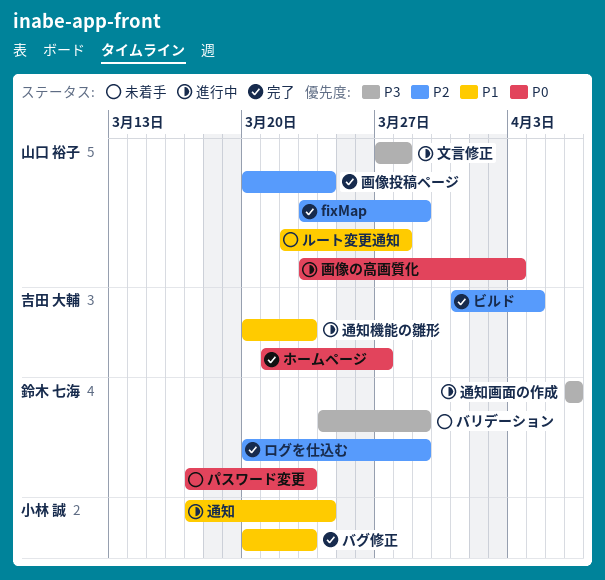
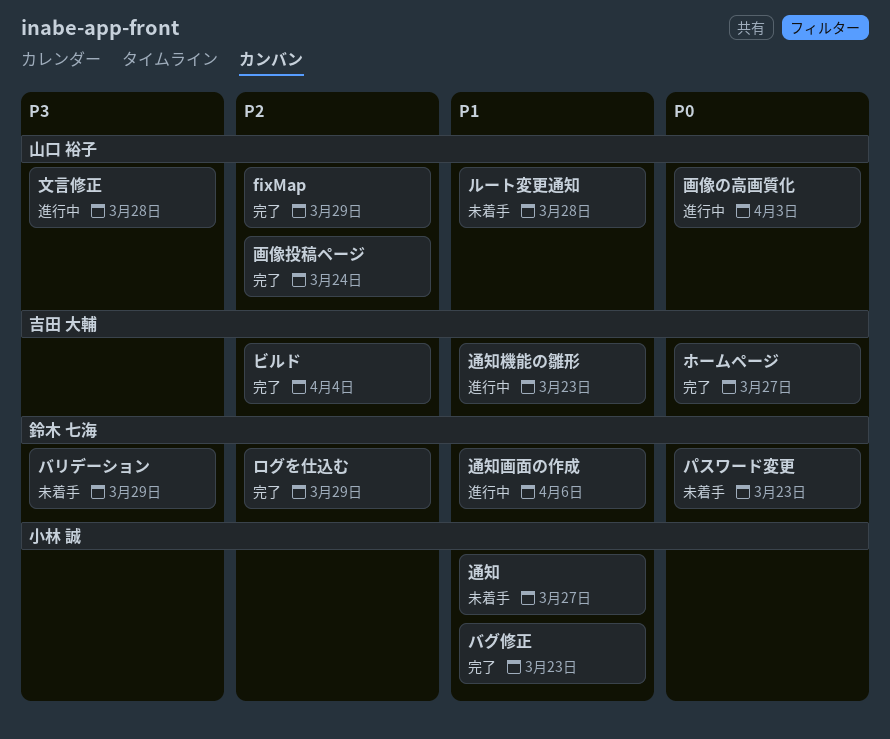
通知, status: 進行中 -> 未着手
通知, due: Mar 24 -> Mar 27
通知画面の作成, priority: P3 -> P1

